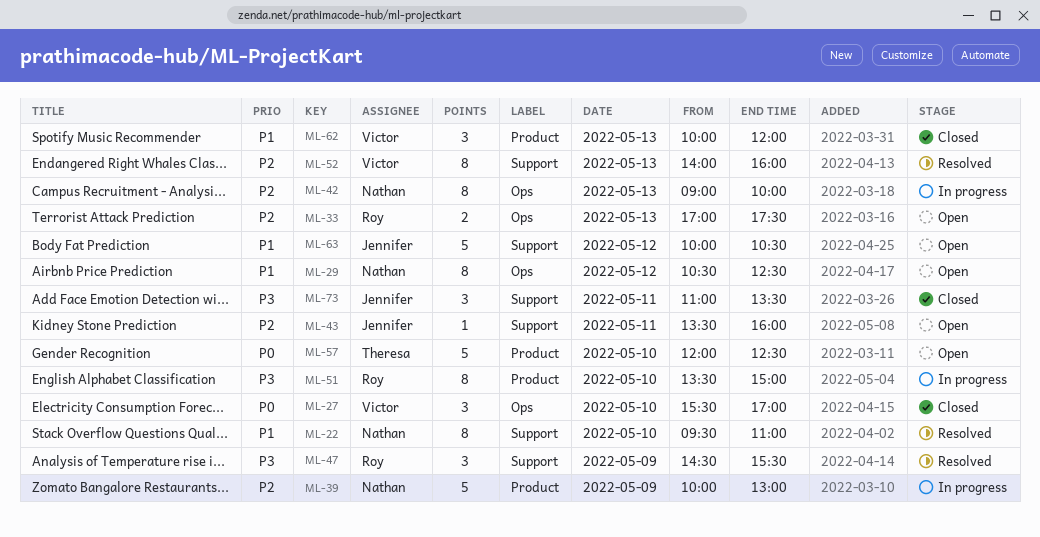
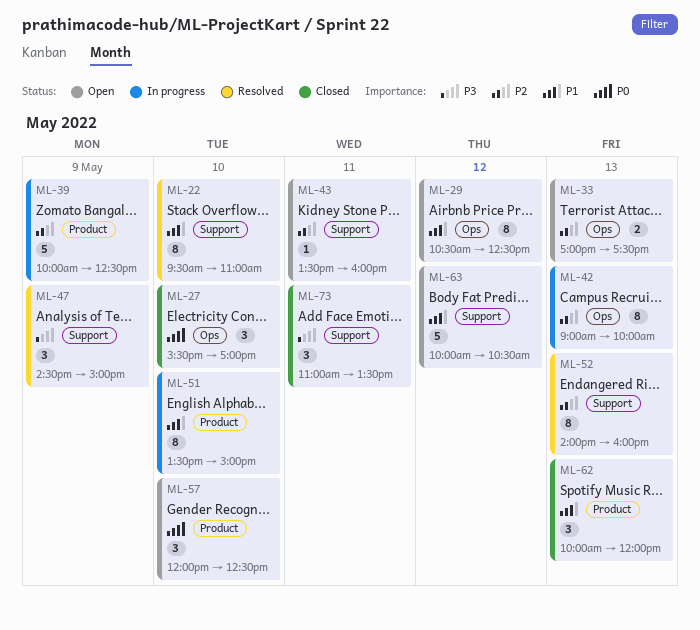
ML-39, ends: 13:00 -> 12:30
ML-47, ends: 15:30 -> 15:00
ML-51, priority: P3 -> P1
ML-57, estimate: 5 -> 3

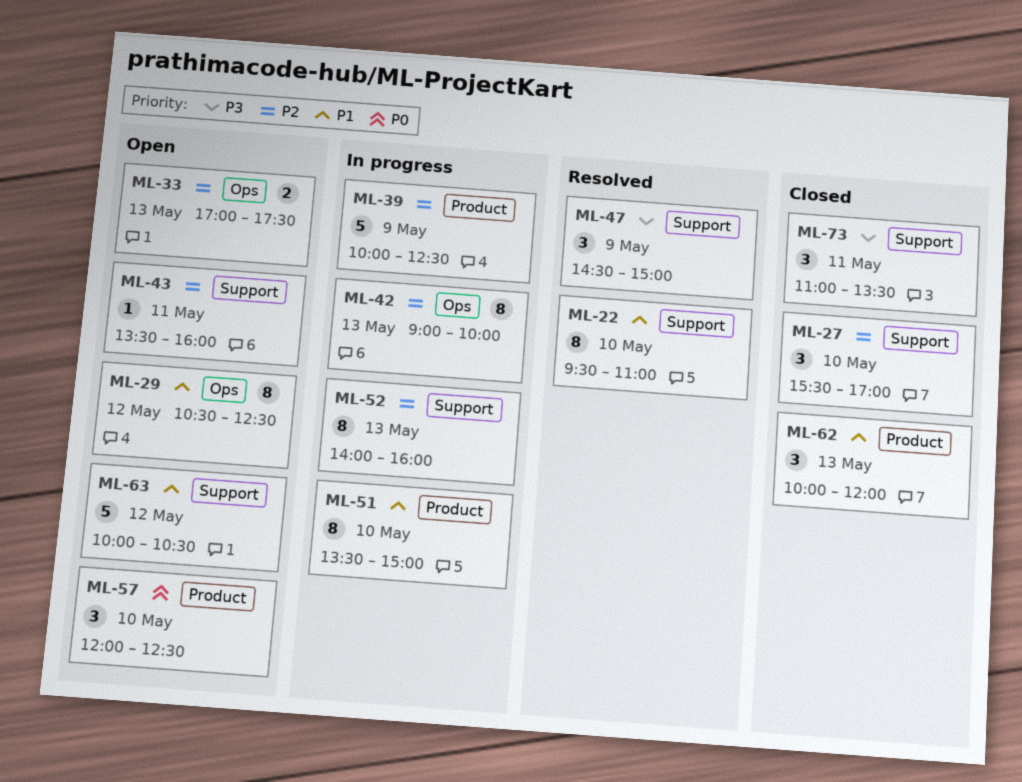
ML-27, priority: P0 -> P2
ML-27, label: Ops -> Support
ML-52, status: Resolved -> In progress

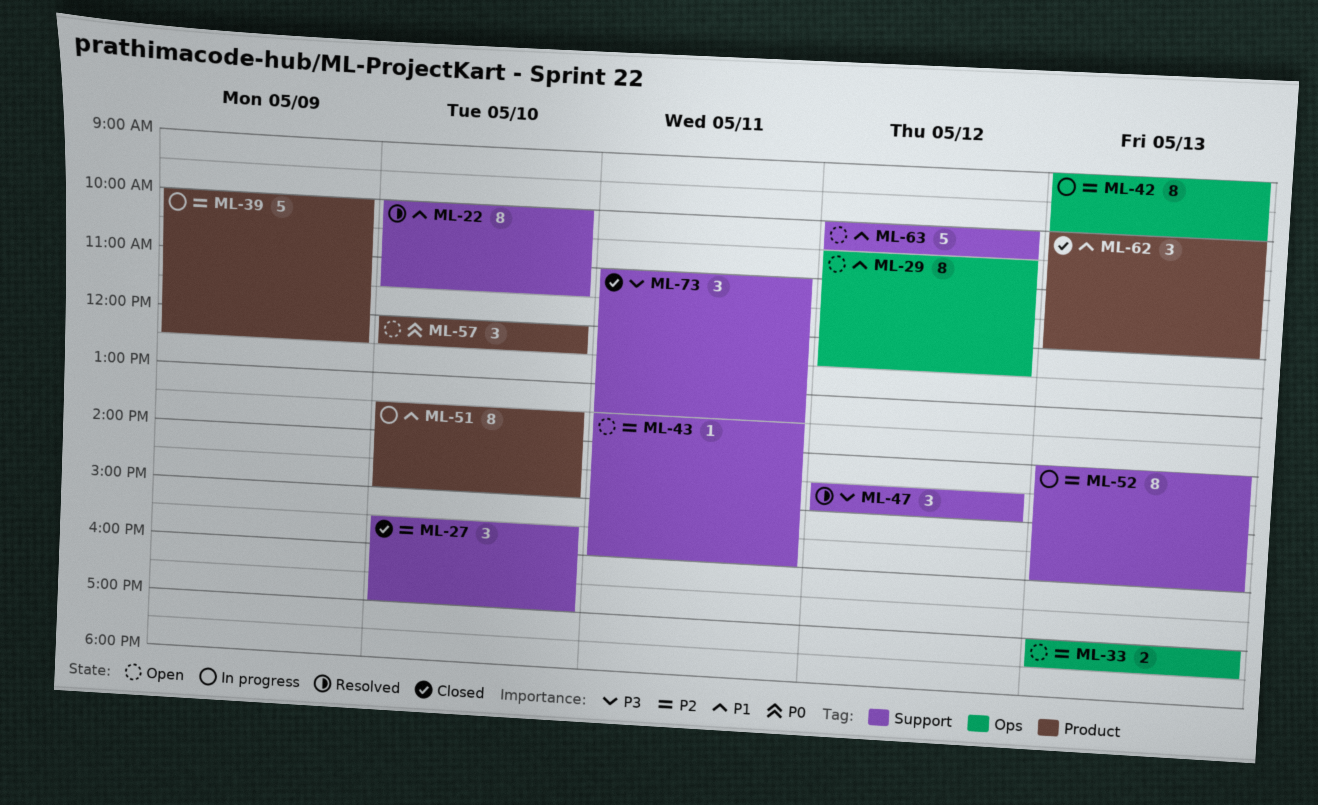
ML-22, begins: 09:30 -> 10:00
ML-22, ends: 11:00 -> 11:30
ML-47, day: May 9 -> May 12

